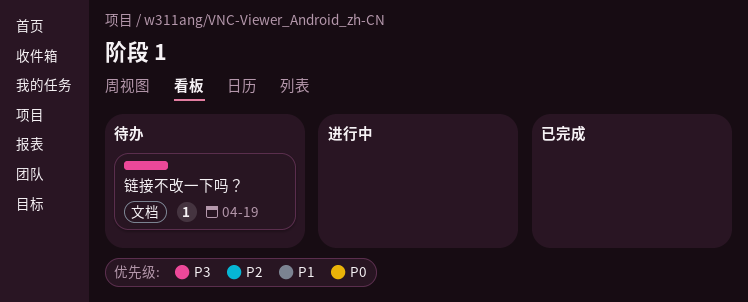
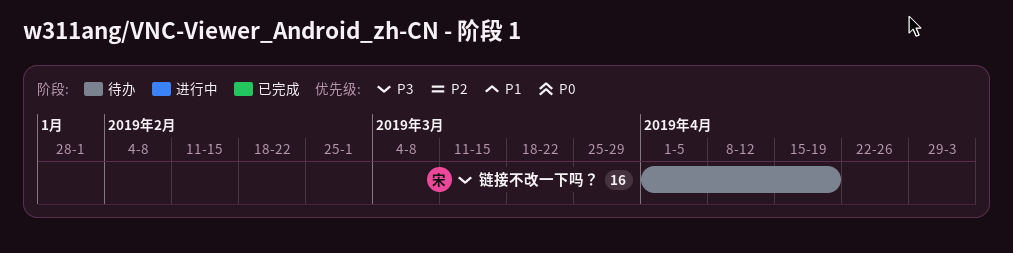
链接不改一下吗？, estimate: 1 -> 16

